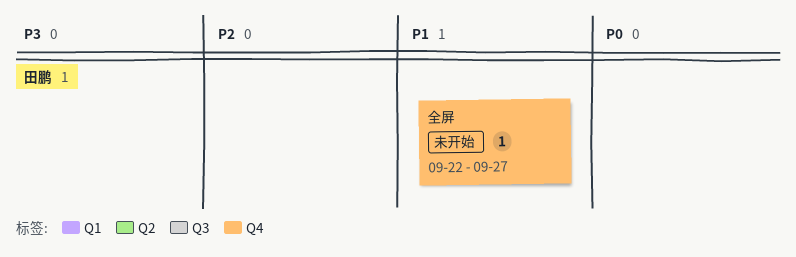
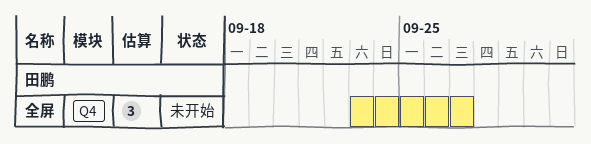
全屏, estimate: 1 -> 3
全屏, start: Sep 22 -> Sep 23

